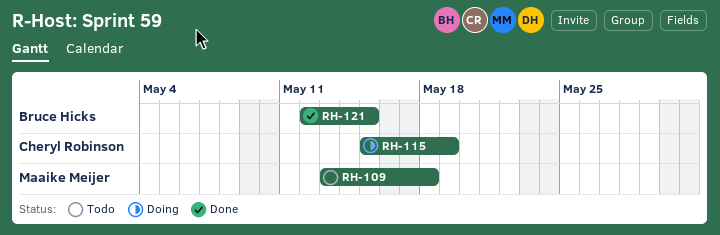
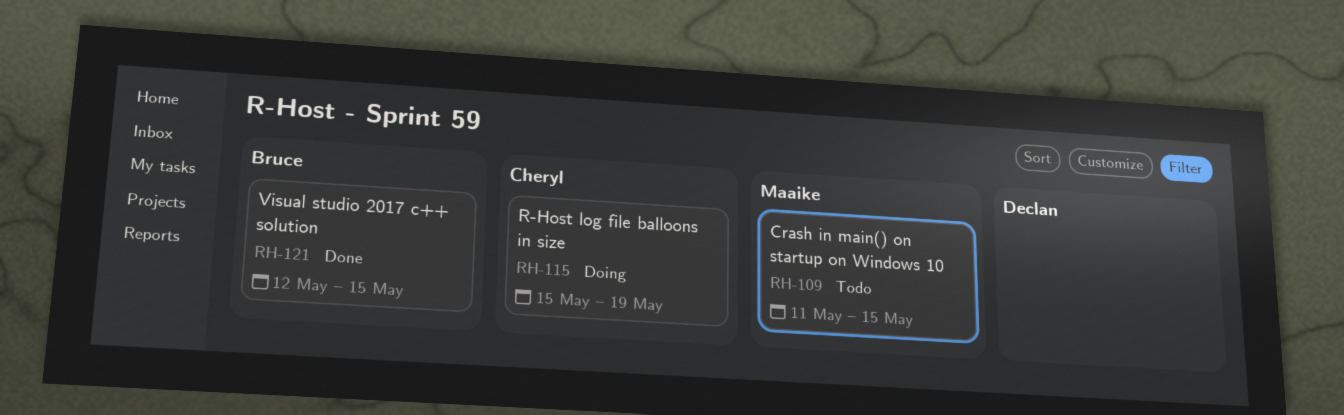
RH-109, start: May 13 -> May 11
RH-109, due: May 18 -> May 15

